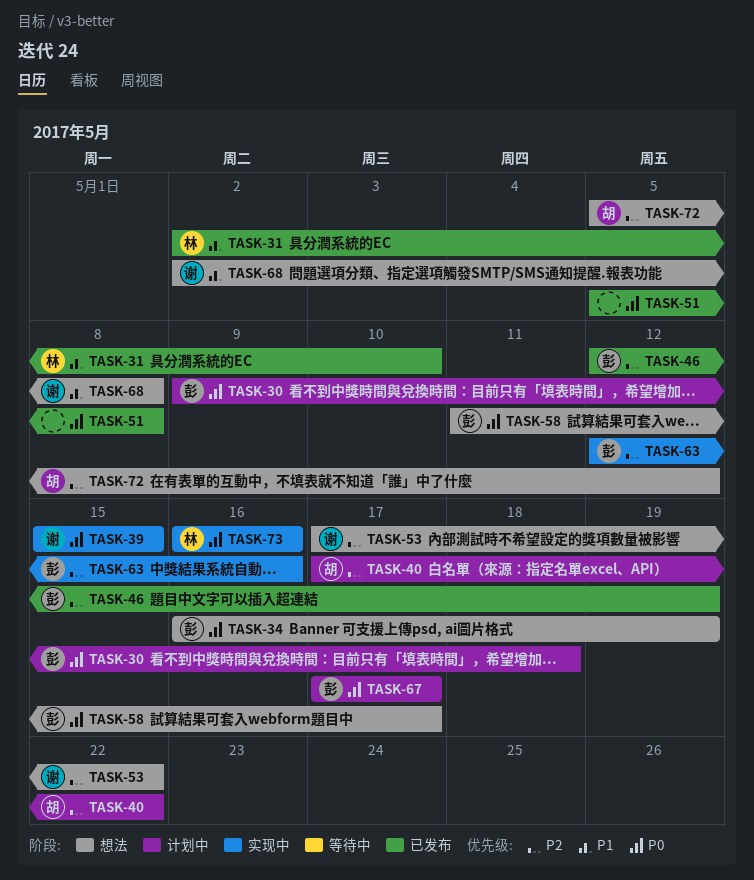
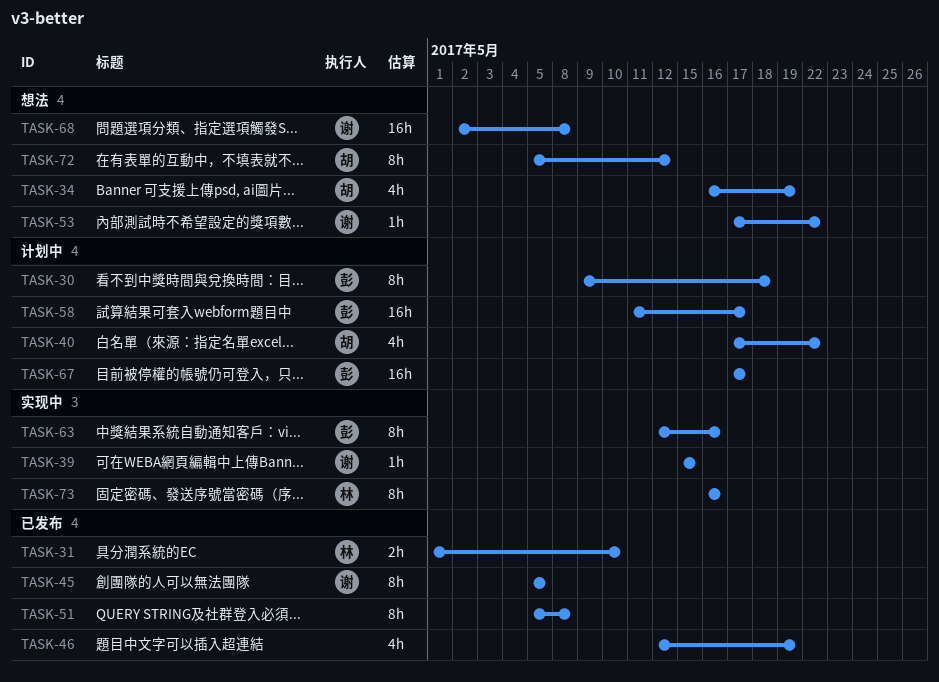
TASK-31, start: May 2 -> May 1
TASK-34, owner: 彭 -> 胡
TASK-45: none -> present
TASK-46, owner: 彭 -> none
TASK-58, status: 想法 -> 计划中

